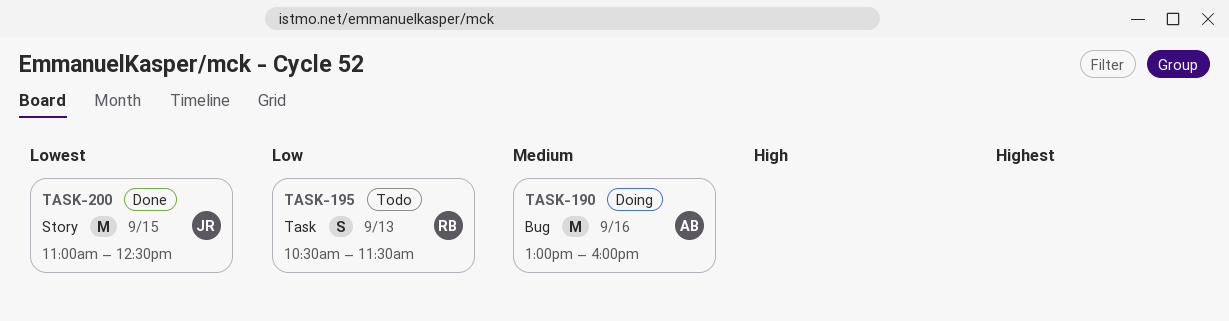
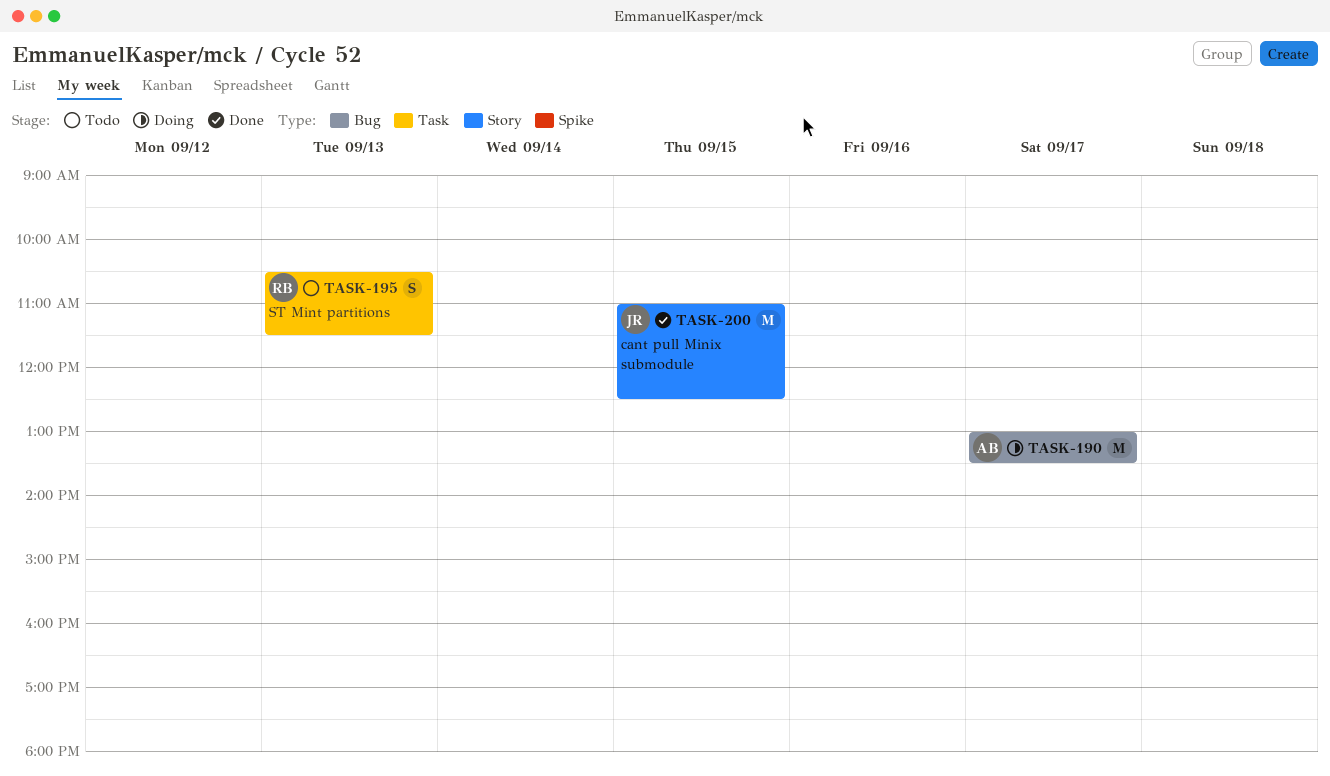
TASK-190, day: Sep 16 -> Sep 17
TASK-190, ends: 16:00 -> 13:30

